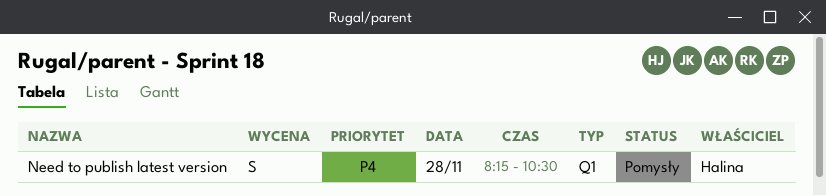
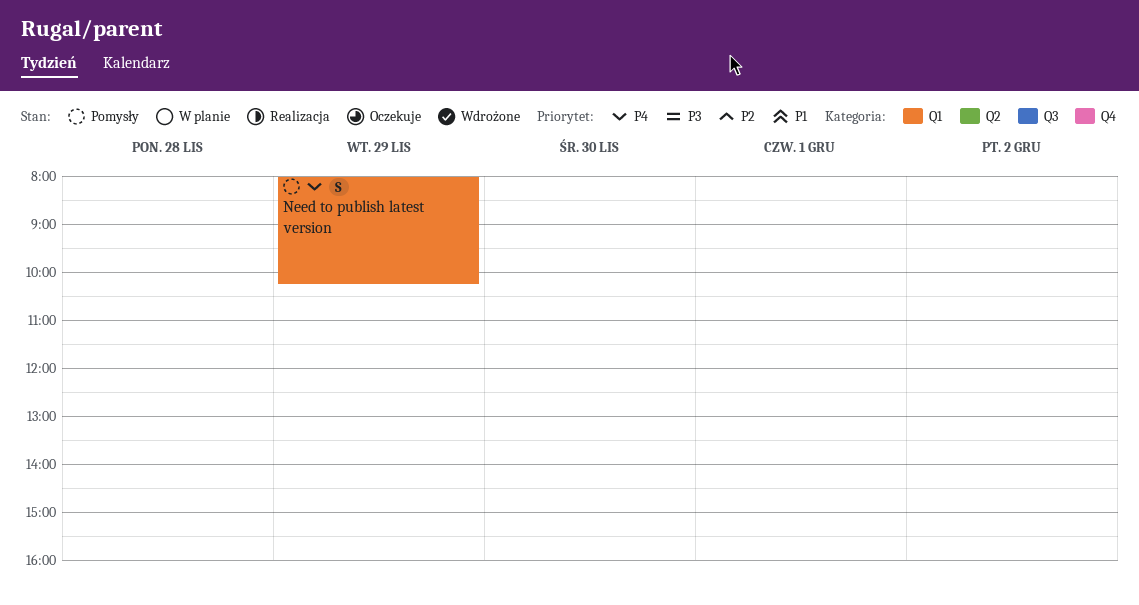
Need to publish latest version, day: Nov 28 -> Nov 29
Need to publish latest version, begins: 08:15 -> 08:00
Need to publish latest version, ends: 10:30 -> 10:15

